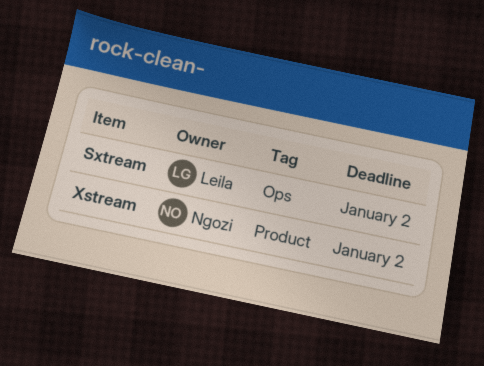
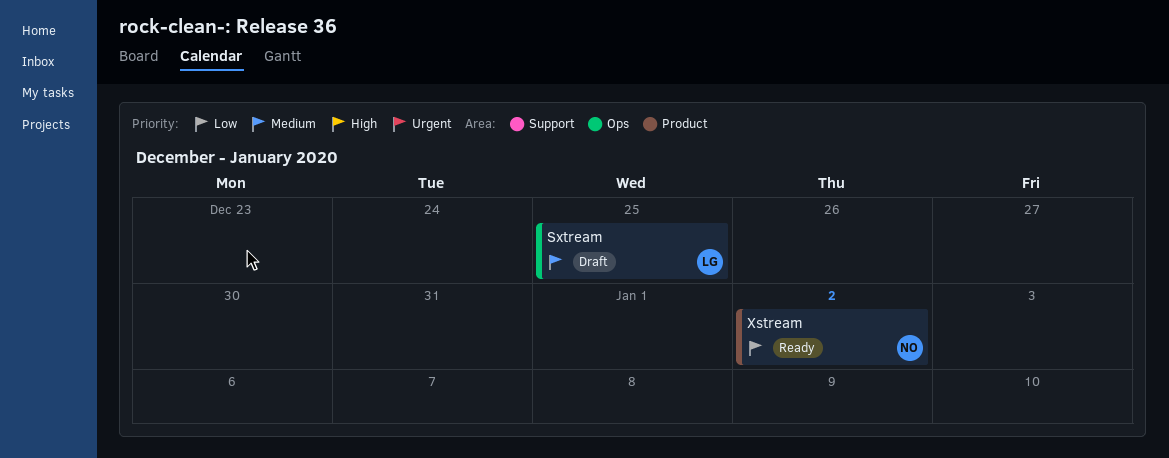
Sxtream, due: Jan 2 -> Dec 25

